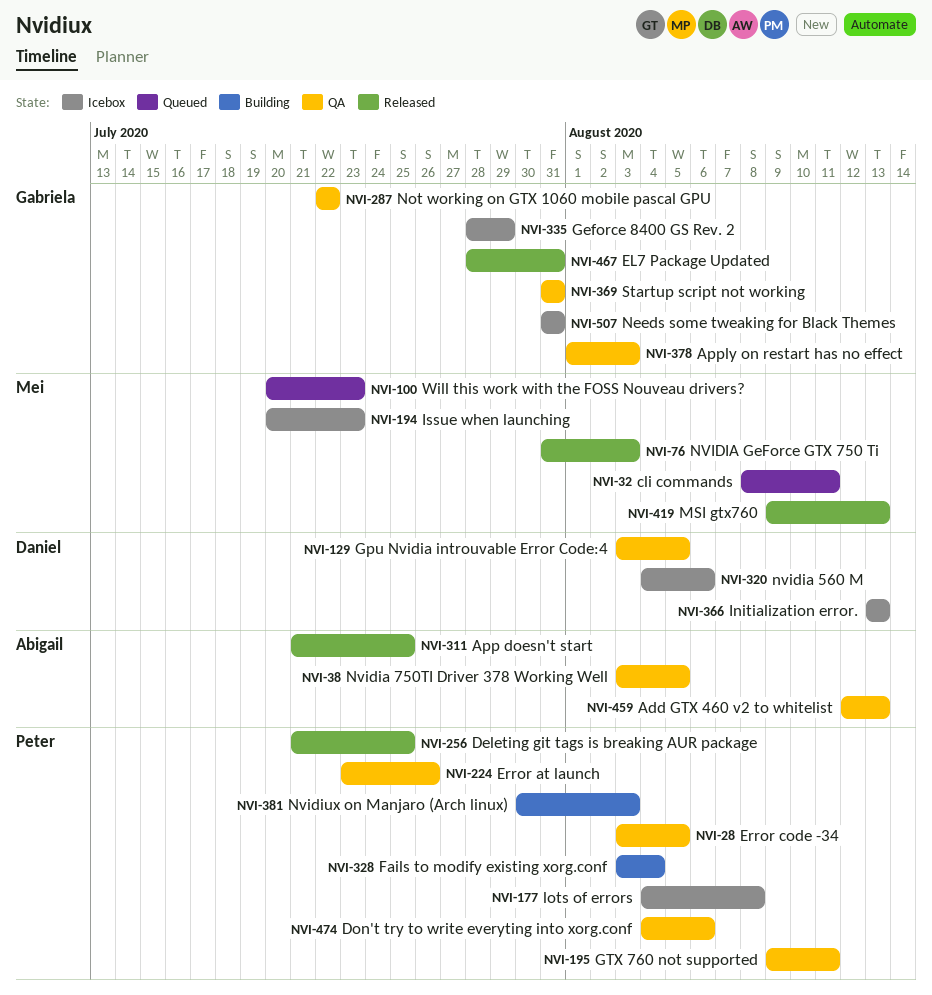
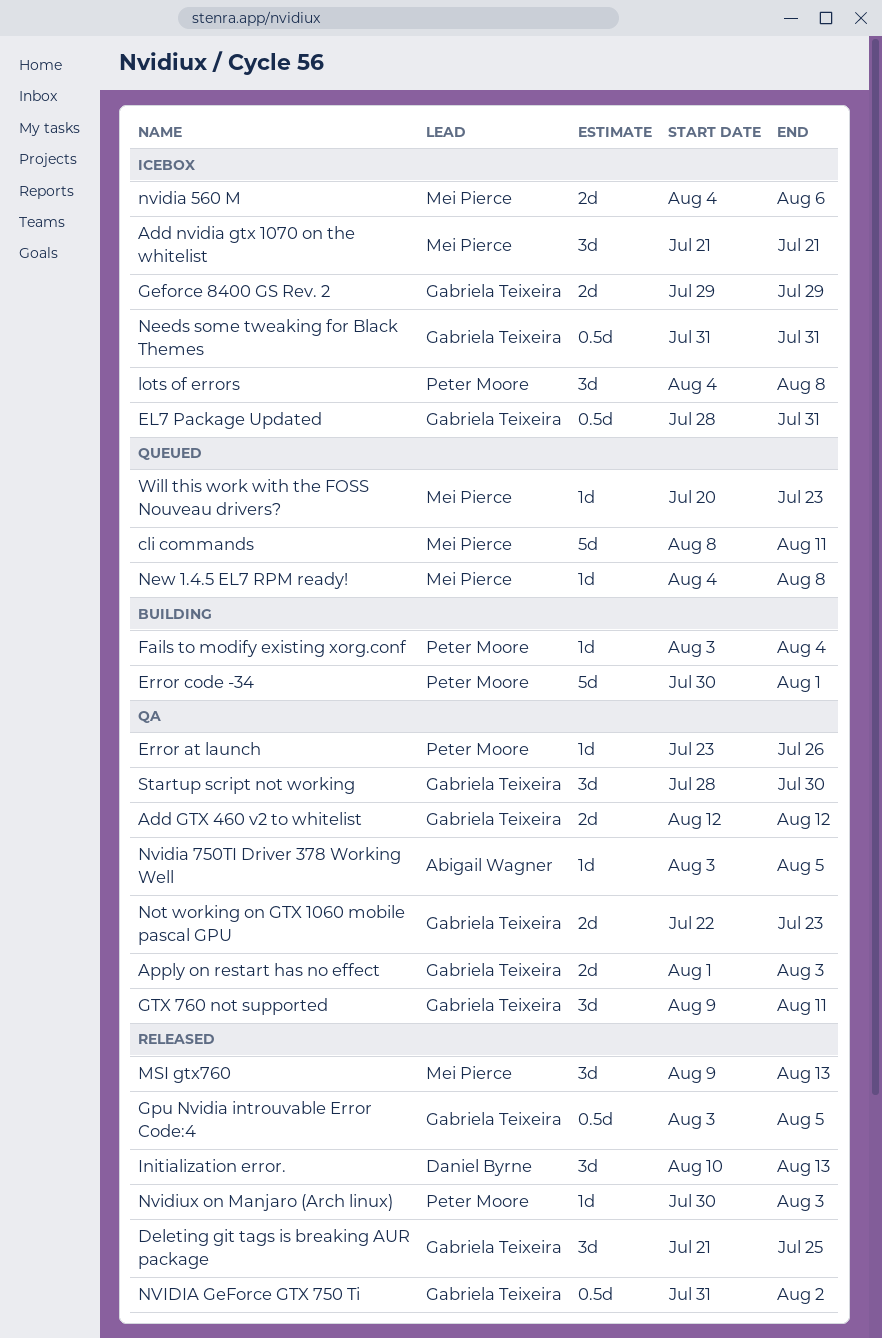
Add GTX 460 v2 to whitelist, owner: Abigail Wagner -> Gabriela Teixeira
Add GTX 460 v2 to whitelist, due: Aug 13 -> Aug 12
Add nvidia gtx 1070 on the whitelist: none -> present
App doesn't start: present -> none
Deleting git tags is breaking AUR package, owner: Peter Moore -> Gabriela Teixeira
Don't try to write everyting into xorg.conf: present -> none
EL7 Package Updated, status: Released -> Icebox
Error code -34, status: QA -> Building
Error code -34, start: Aug 3 -> Jul 30
Error code -34, due: Aug 5 -> Aug 1
Geforce 8400 GS Rev. 2, start: Jul 28 -> Jul 29
Gpu Nvidia introuvable Error Code:4, status: QA -> Released
Gpu Nvidia introuvable Error Code:4, owner: Daniel Byrne -> Gabriela Teixeira
GTX 760 not supported, owner: Peter Moore -> Gabriela Teixeira
Initialization error., status: Icebox -> Released
Initialization error., start: Aug 13 -> Aug 10
Issue when launching: present -> none
New 1.4.5 EL7 RPM ready!: none -> present
Not working on GTX 1060 mobile pascal GPU, due: Jul 22 -> Jul 23
nvidia 560 M, owner: Daniel Byrne -> Mei Pierce
NVIDIA GeForce GTX 750 Ti, owner: Mei Pierce -> Gabriela Teixeira
NVIDIA GeForce GTX 750 Ti, due: Aug 3 -> Aug 2
Nvidiux on Manjaro (Arch linux), status: Building -> Released
Startup script not working, start: Jul 31 -> Jul 28
Startup script not working, due: Jul 31 -> Jul 30

